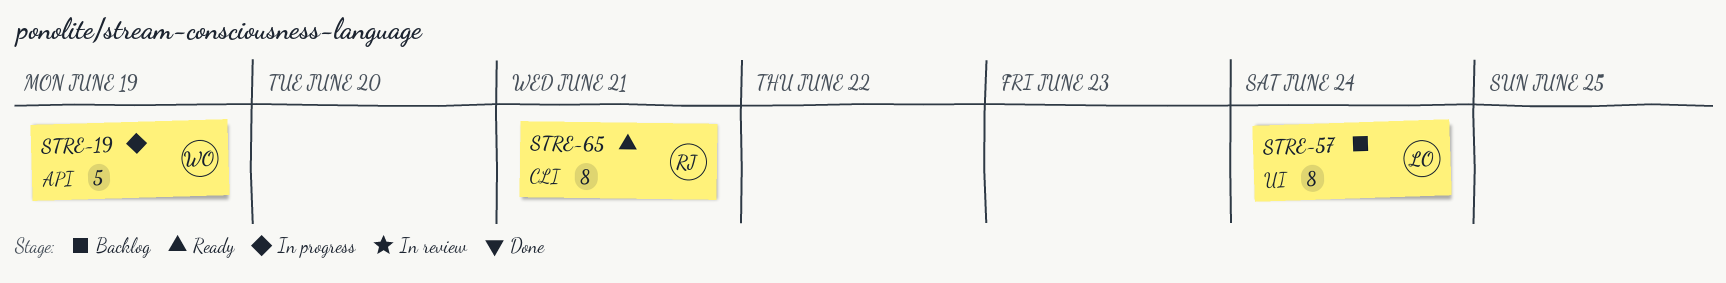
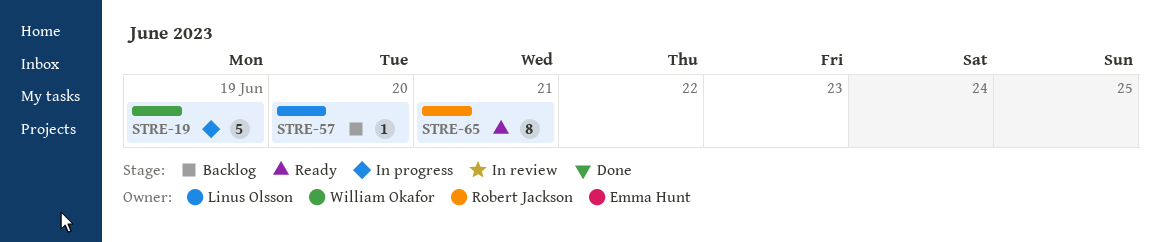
STRE-57, estimate: 8 -> 1
STRE-57, due: Jun 24 -> Jun 20

